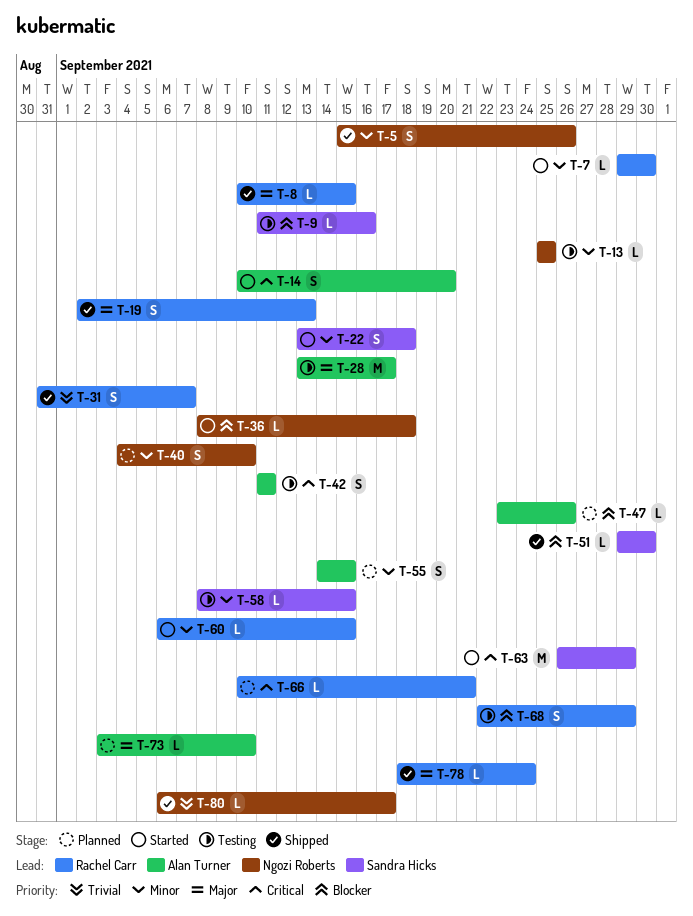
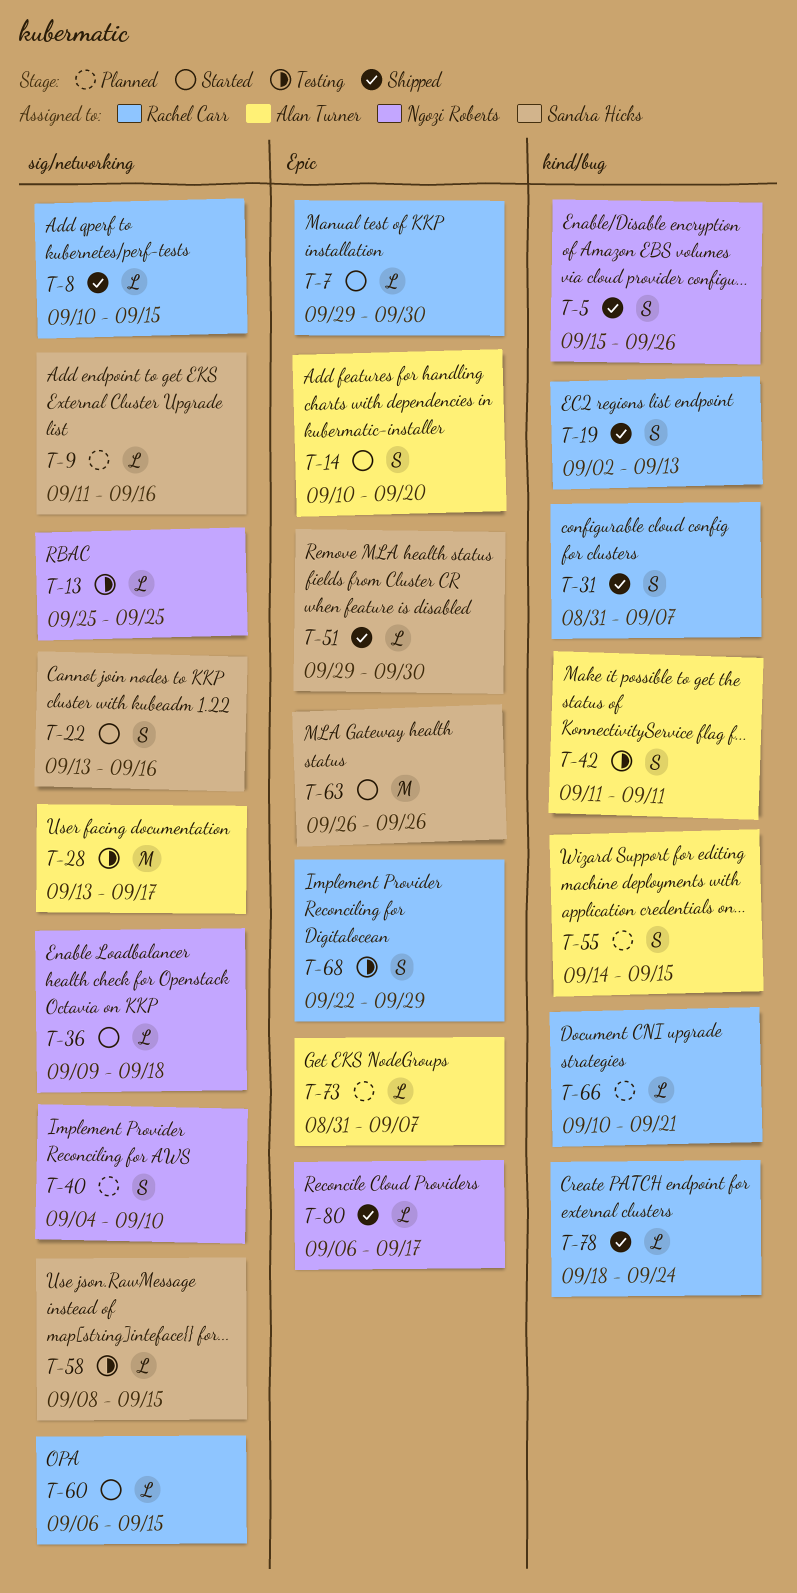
T-9, status: Testing -> Planned
T-22, due: Sep 18 -> Sep 16
T-36, start: Sep 8 -> Sep 9
T-47: present -> none
T-63, due: Sep 29 -> Sep 26
T-73, start: Sep 3 -> Aug 31
T-73, due: Sep 10 -> Sep 7

